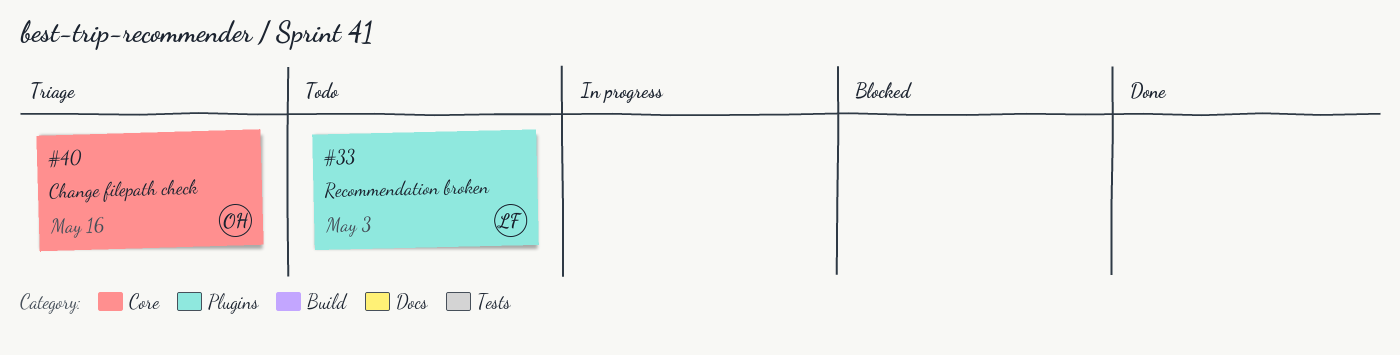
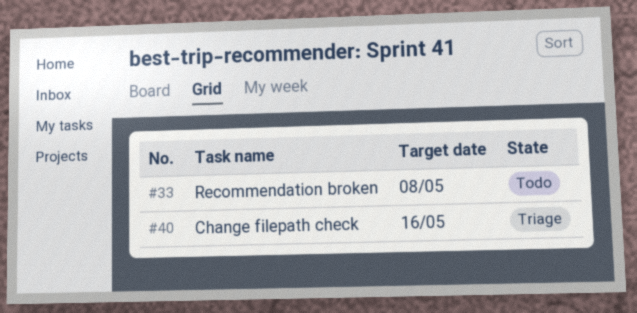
#33, due: May 3 -> May 8

